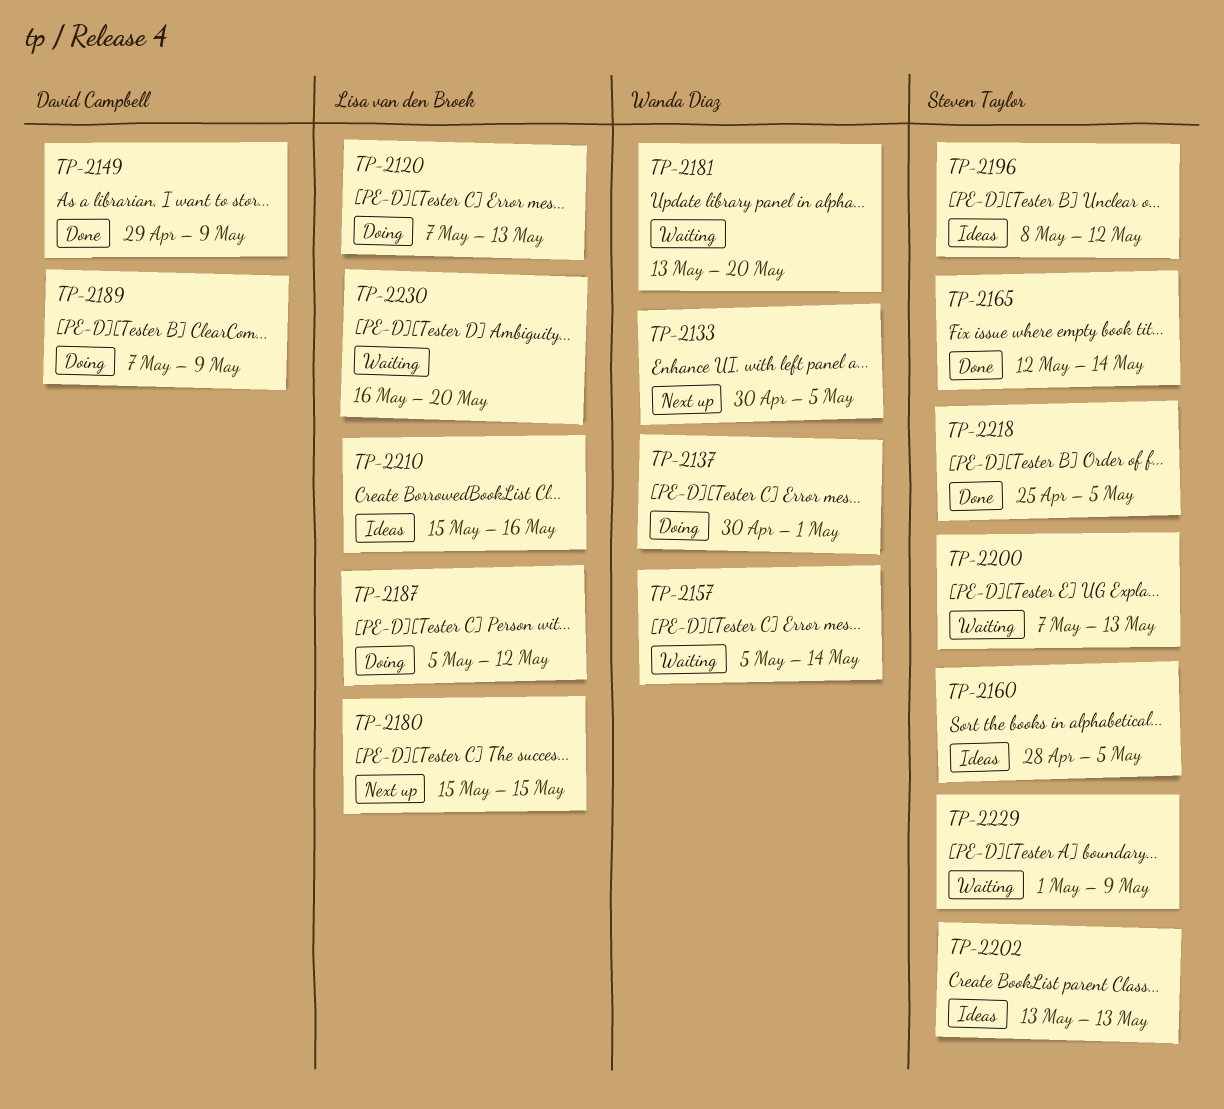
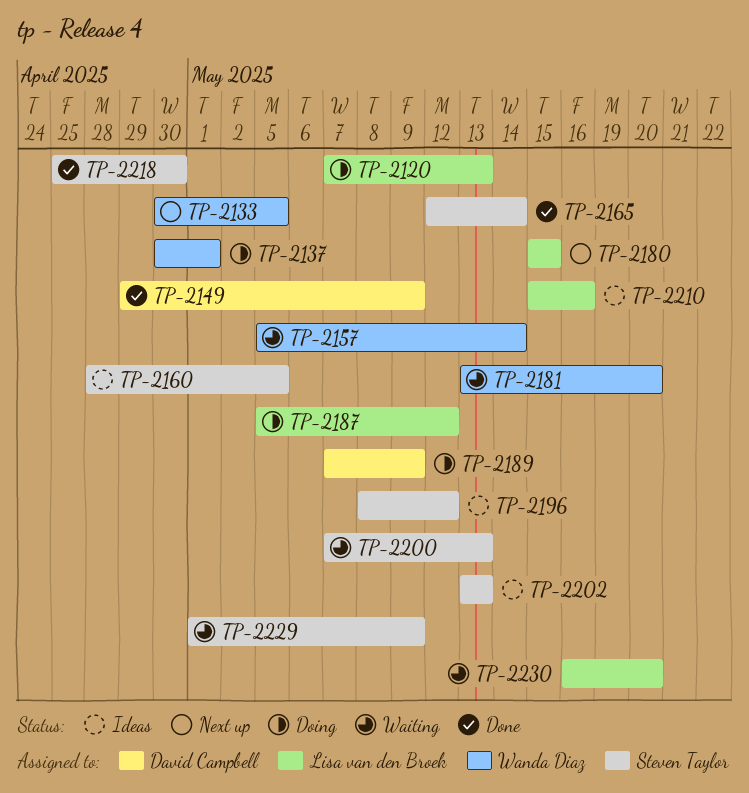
TP-2218, due: May 5 -> Apr 30

